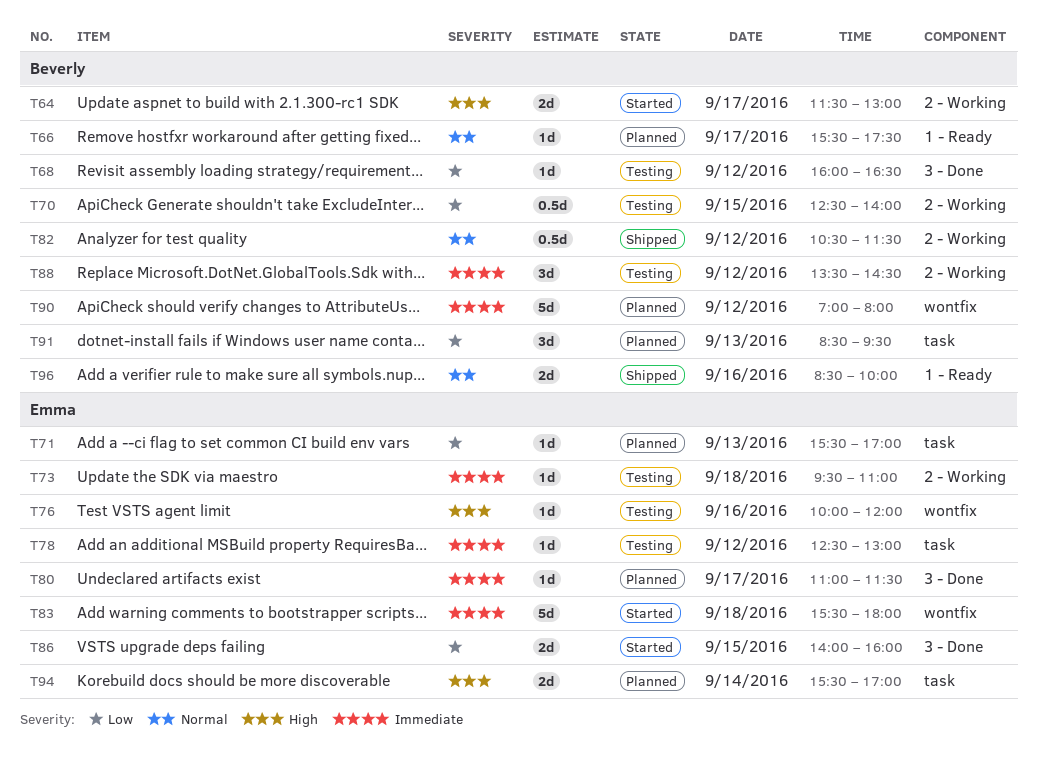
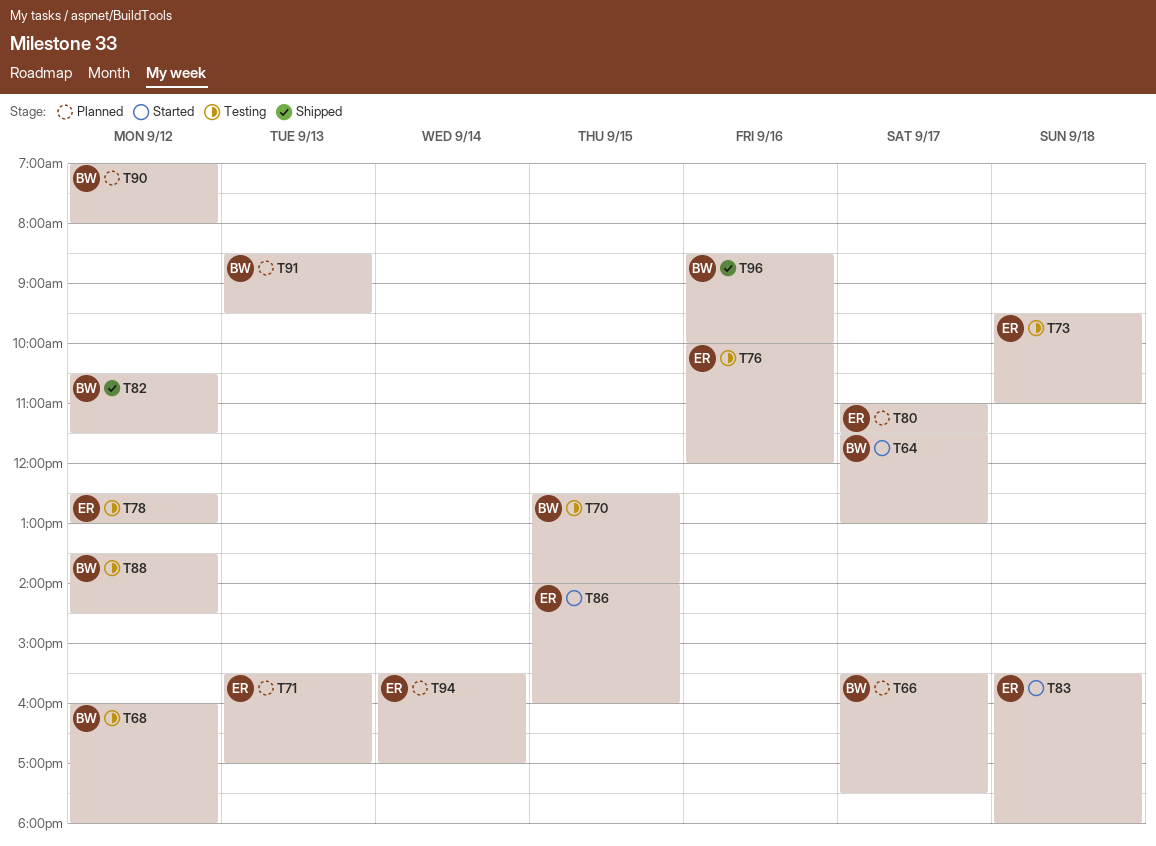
T68, ends: 16:30 -> 18:00

